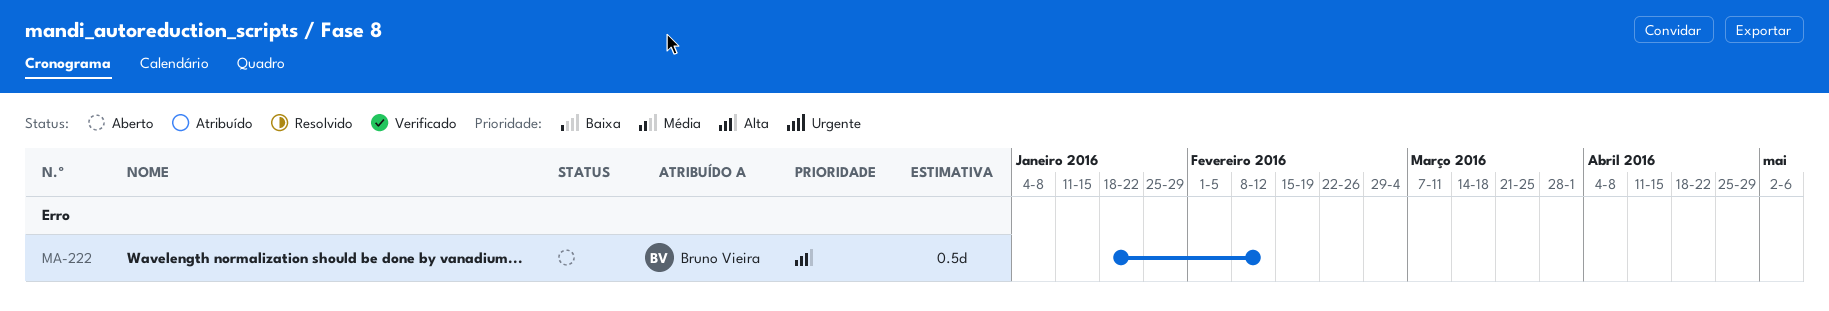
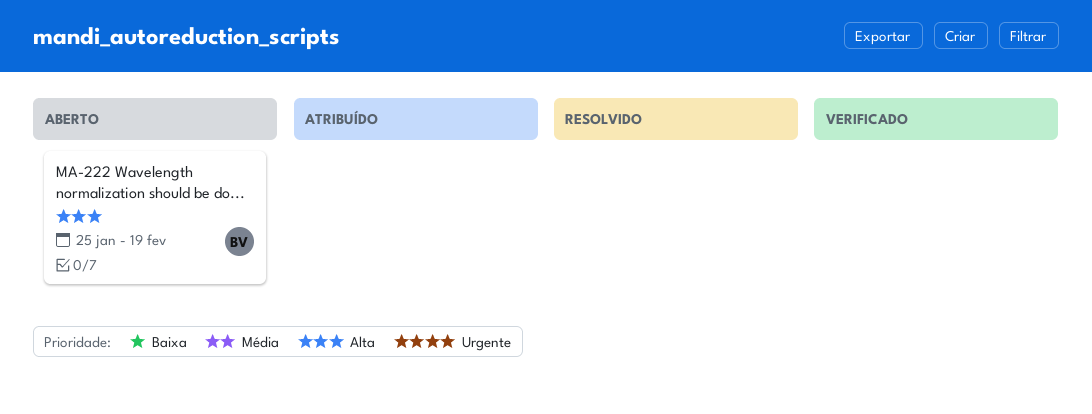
MA-222, start: Jan 18 -> Jan 25
MA-222, due: Feb 12 -> Feb 19

